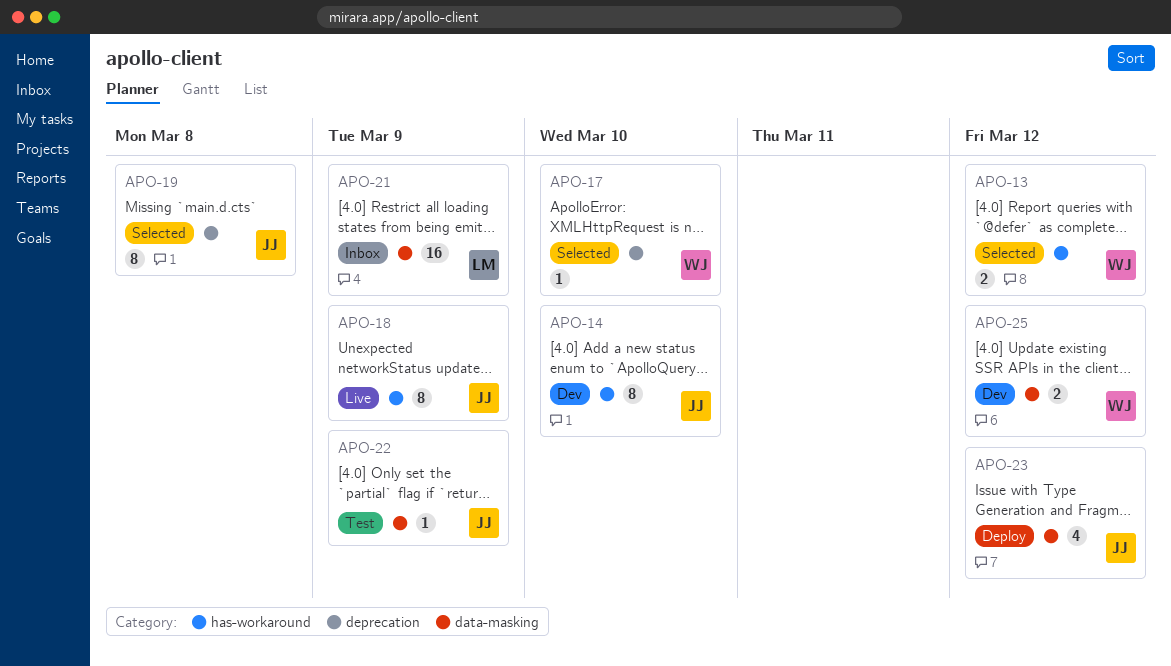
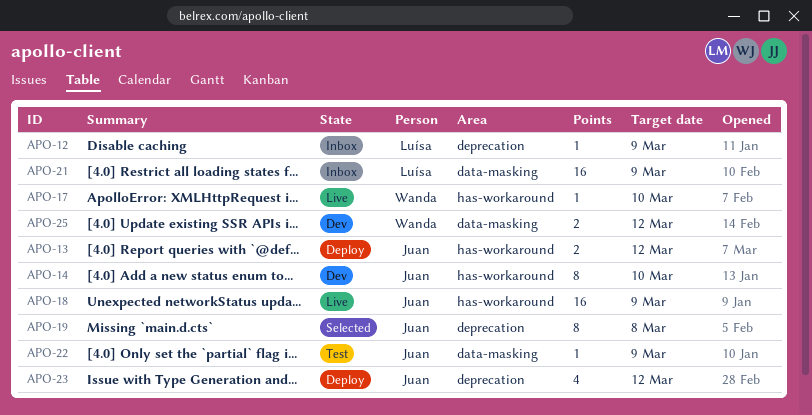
APO-12: none -> present
APO-13, status: Selected -> Deploy
APO-13, owner: Wanda -> Juan
APO-17, status: Selected -> Live
APO-17, label: deprecation -> has-workaround
APO-18, estimate: 8 -> 16
APO-23, label: data-masking -> deprecation

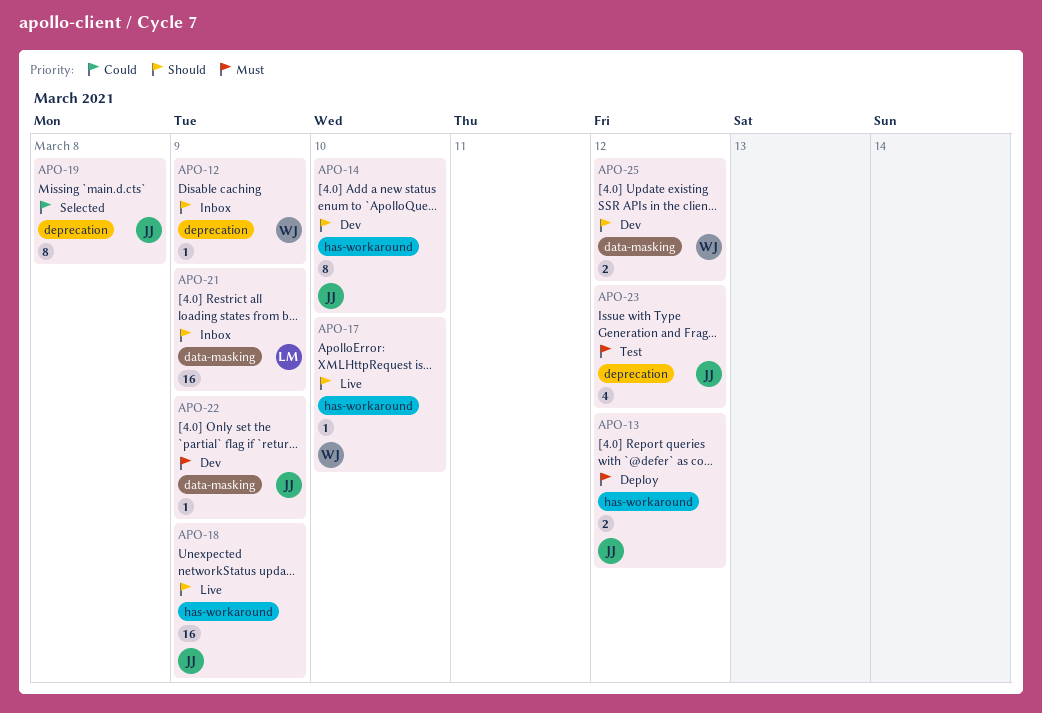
APO-12, owner: Luísa -> Wanda
APO-22, status: Test -> Dev
APO-23, status: Deploy -> Test

